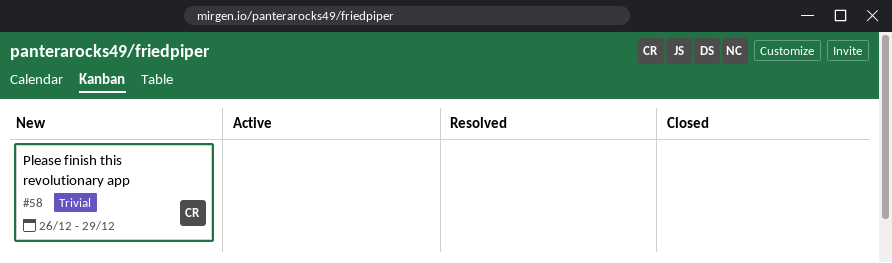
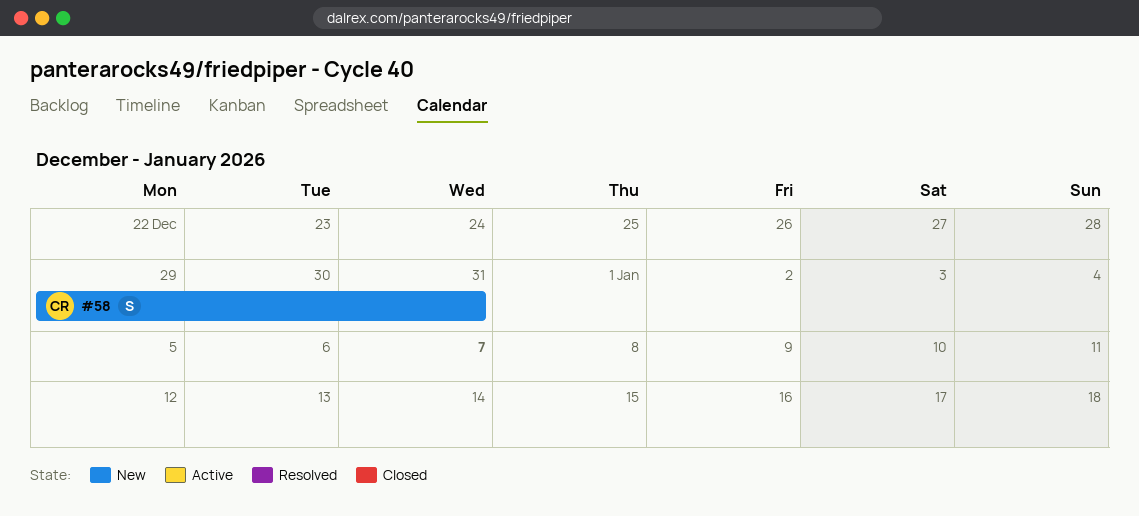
#58, start: Dec 26 -> Dec 29
#58, due: Dec 29 -> Dec 31

